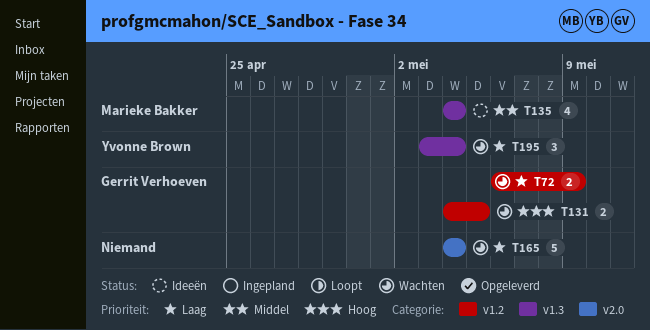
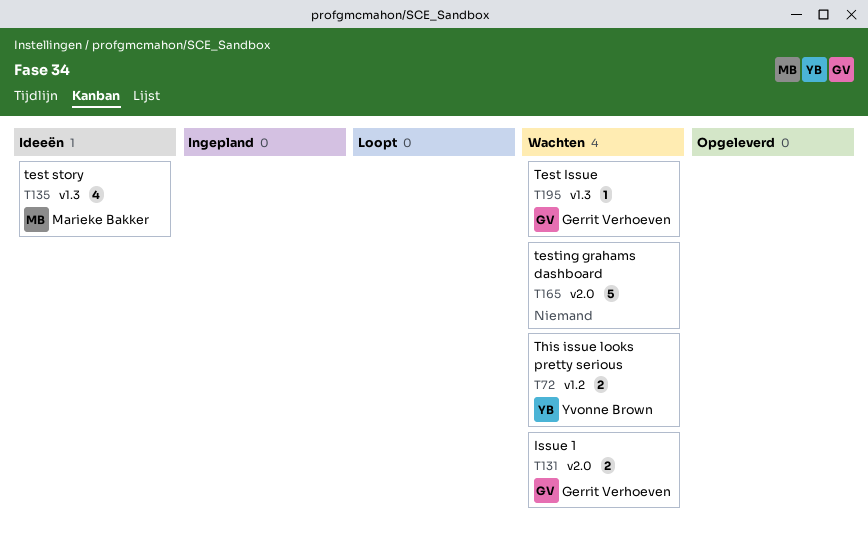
T72, owner: Gerrit Verhoeven -> Yvonne Brown
T131, label: v1.2 -> v2.0
T195, owner: Yvonne Brown -> Gerrit Verhoeven
T195, estimate: 3 -> 1

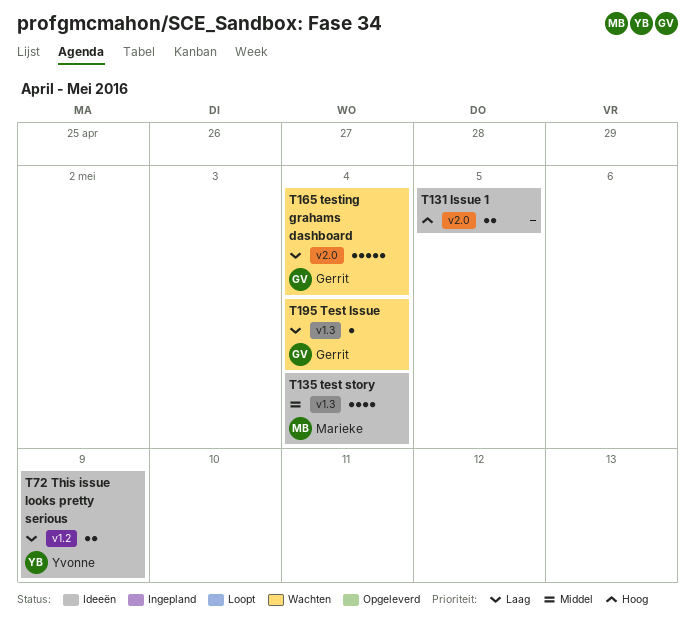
T72, status: Wachten -> Ideeën
T131, status: Wachten -> Ideeën
T131, owner: Gerrit Verhoeven -> none
T165, owner: none -> Gerrit Verhoeven

